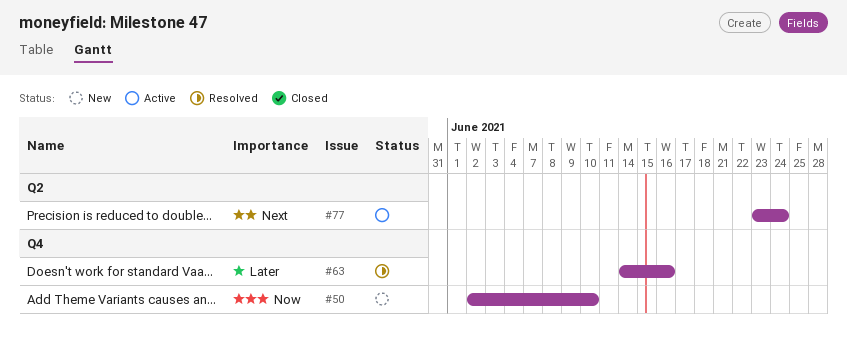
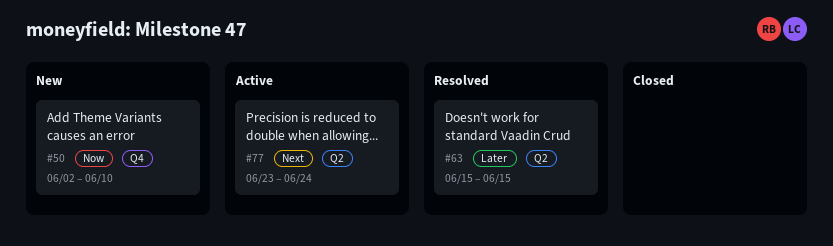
#63, label: Q4 -> Q2
#63, start: Jun 14 -> Jun 15
#63, due: Jun 16 -> Jun 15

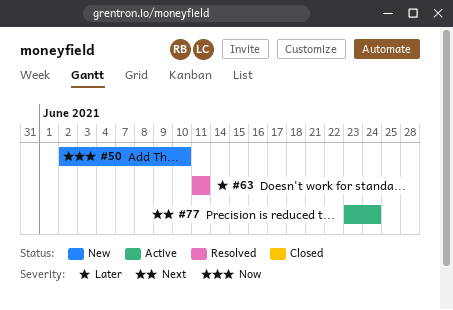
#63, start: Jun 15 -> Jun 11
#63, due: Jun 15 -> Jun 11

